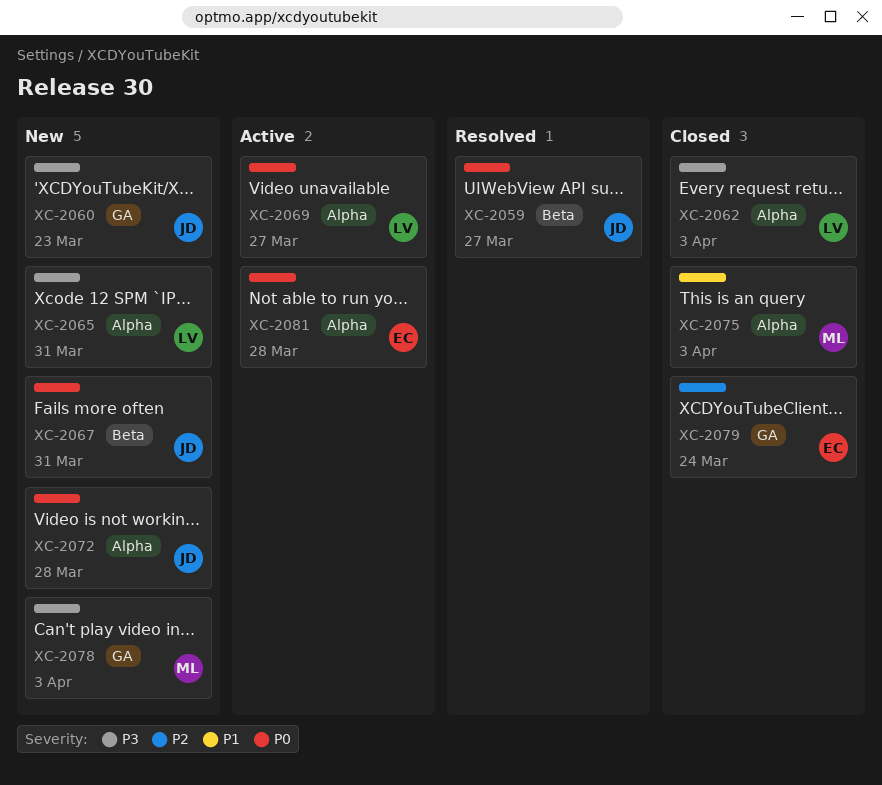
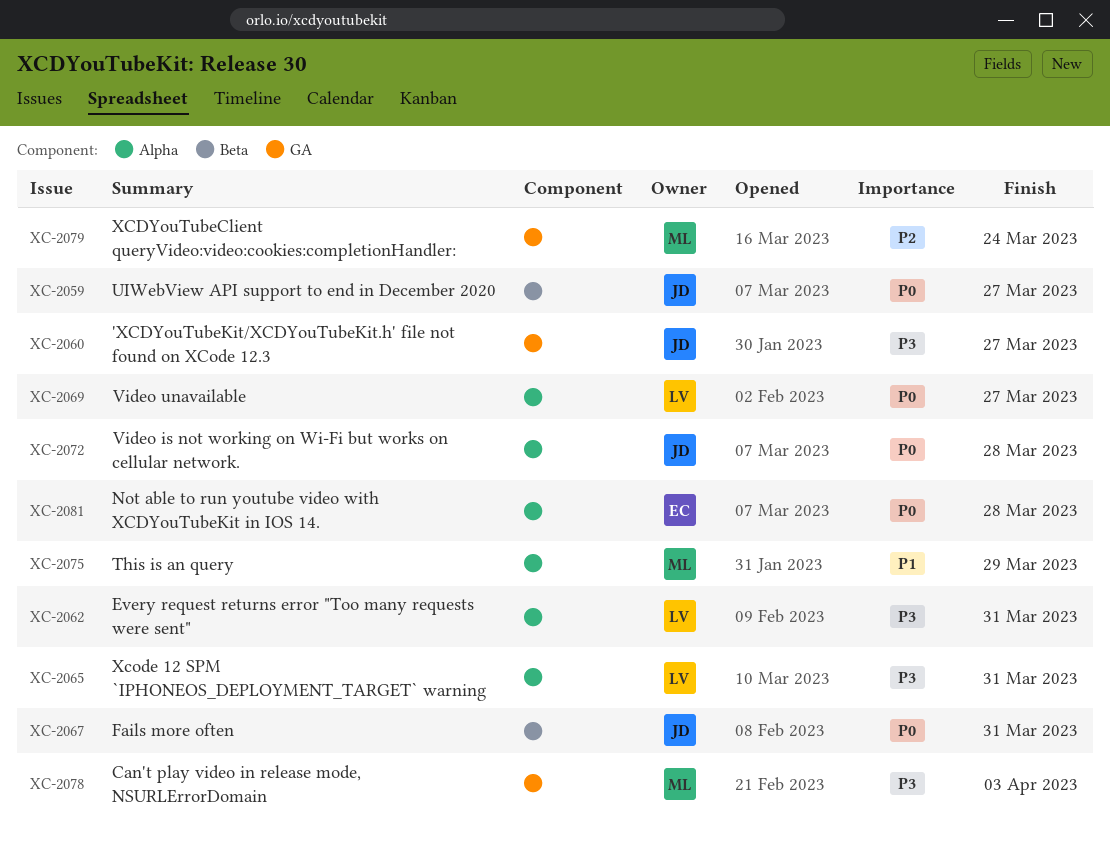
XC-2060, due: Mar 23 -> Mar 27
XC-2062, due: Apr 3 -> Mar 31
XC-2075, due: Apr 3 -> Mar 29
XC-2079, owner: EC -> ML

